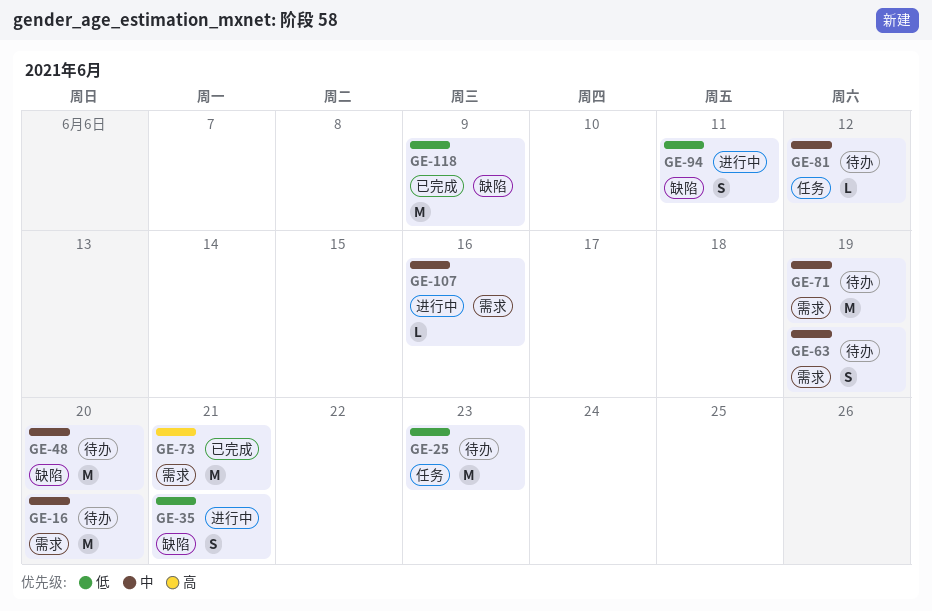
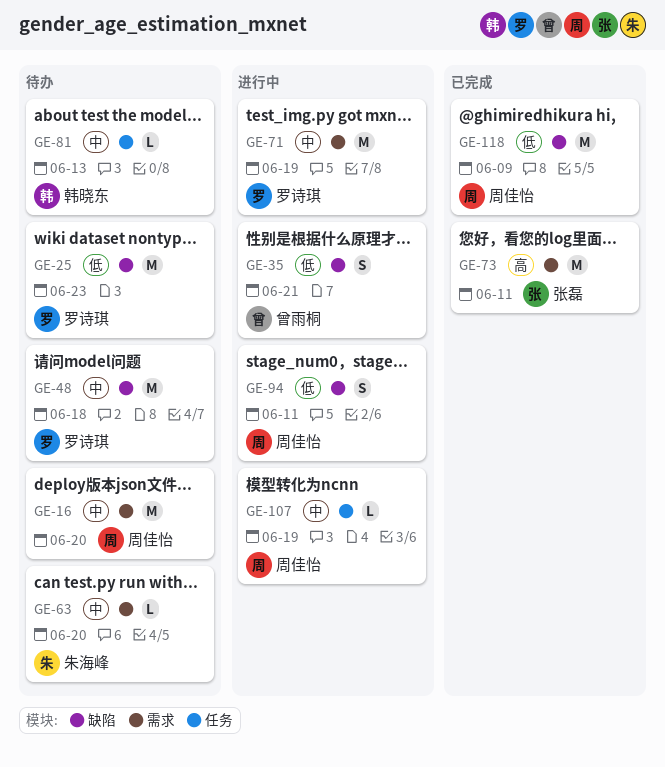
GE-25, label: 任务 -> 缺陷
GE-48, due: Jun 20 -> Jun 18
GE-63, estimate: S -> L
GE-63, due: Jun 19 -> Jun 20
GE-71, status: 待办 -> 进行中
GE-73, due: Jun 21 -> Jun 11
GE-81, due: Jun 12 -> Jun 13
GE-107, label: 需求 -> 任务
GE-107, due: Jun 16 -> Jun 19

